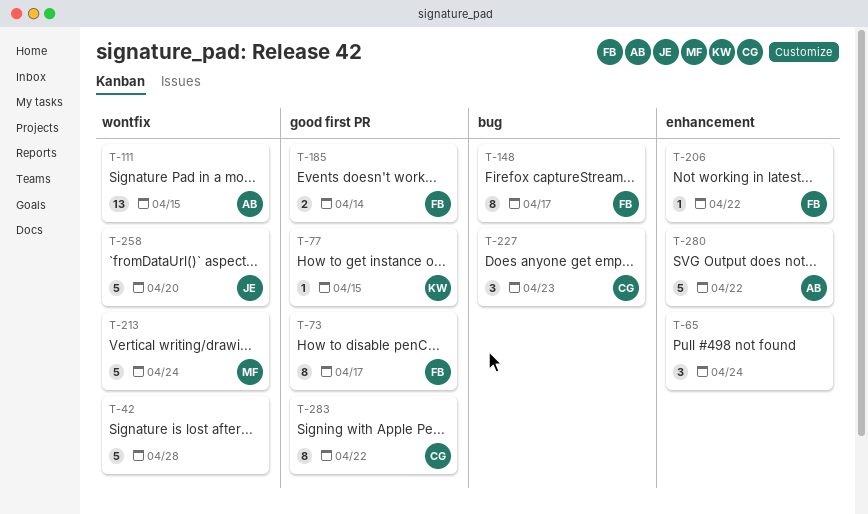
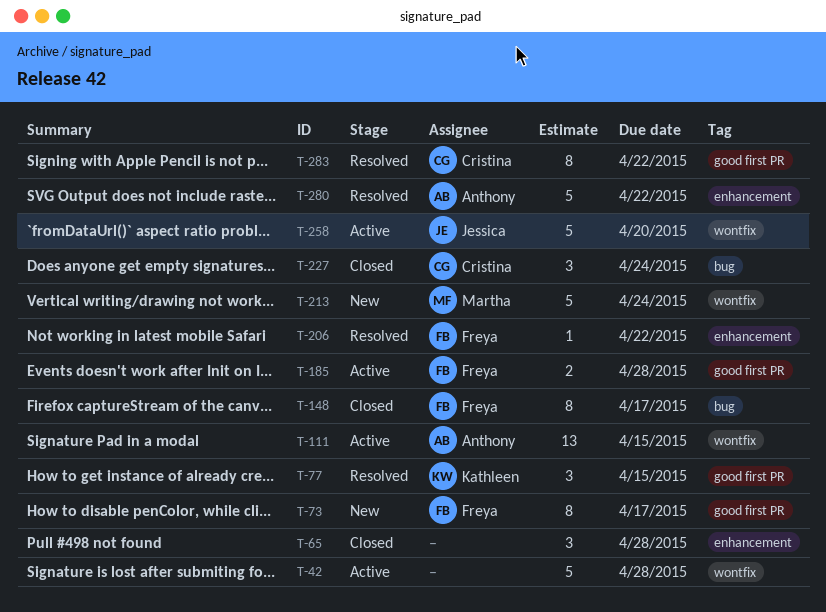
T-65, due: Apr 24 -> Apr 28
T-77, estimate: 1 -> 3
T-185, due: Apr 14 -> Apr 28
T-227, due: Apr 23 -> Apr 24

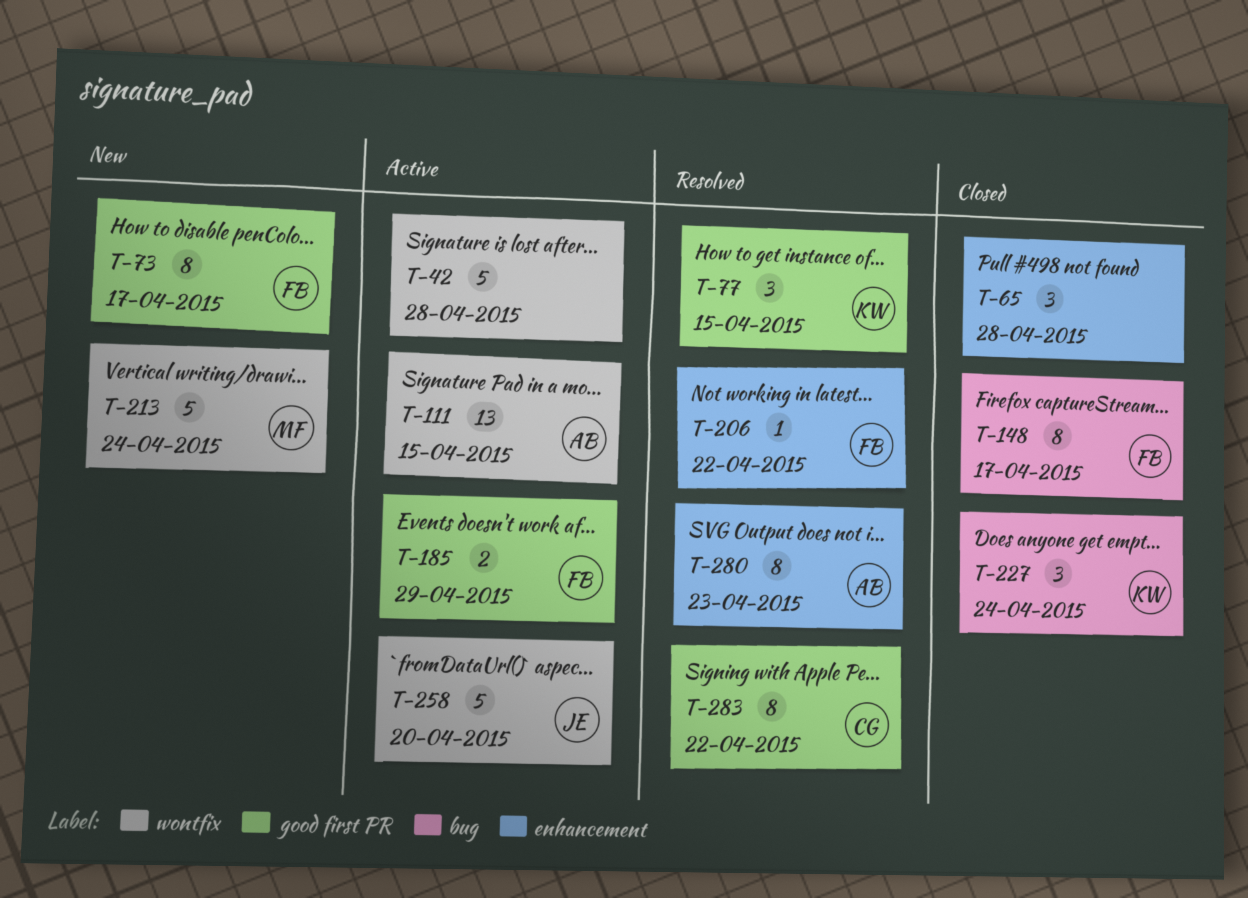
T-185, due: Apr 28 -> Apr 29
T-227, owner: Cristina -> Kathleen
T-280, estimate: 5 -> 8
T-280, due: Apr 22 -> Apr 23

